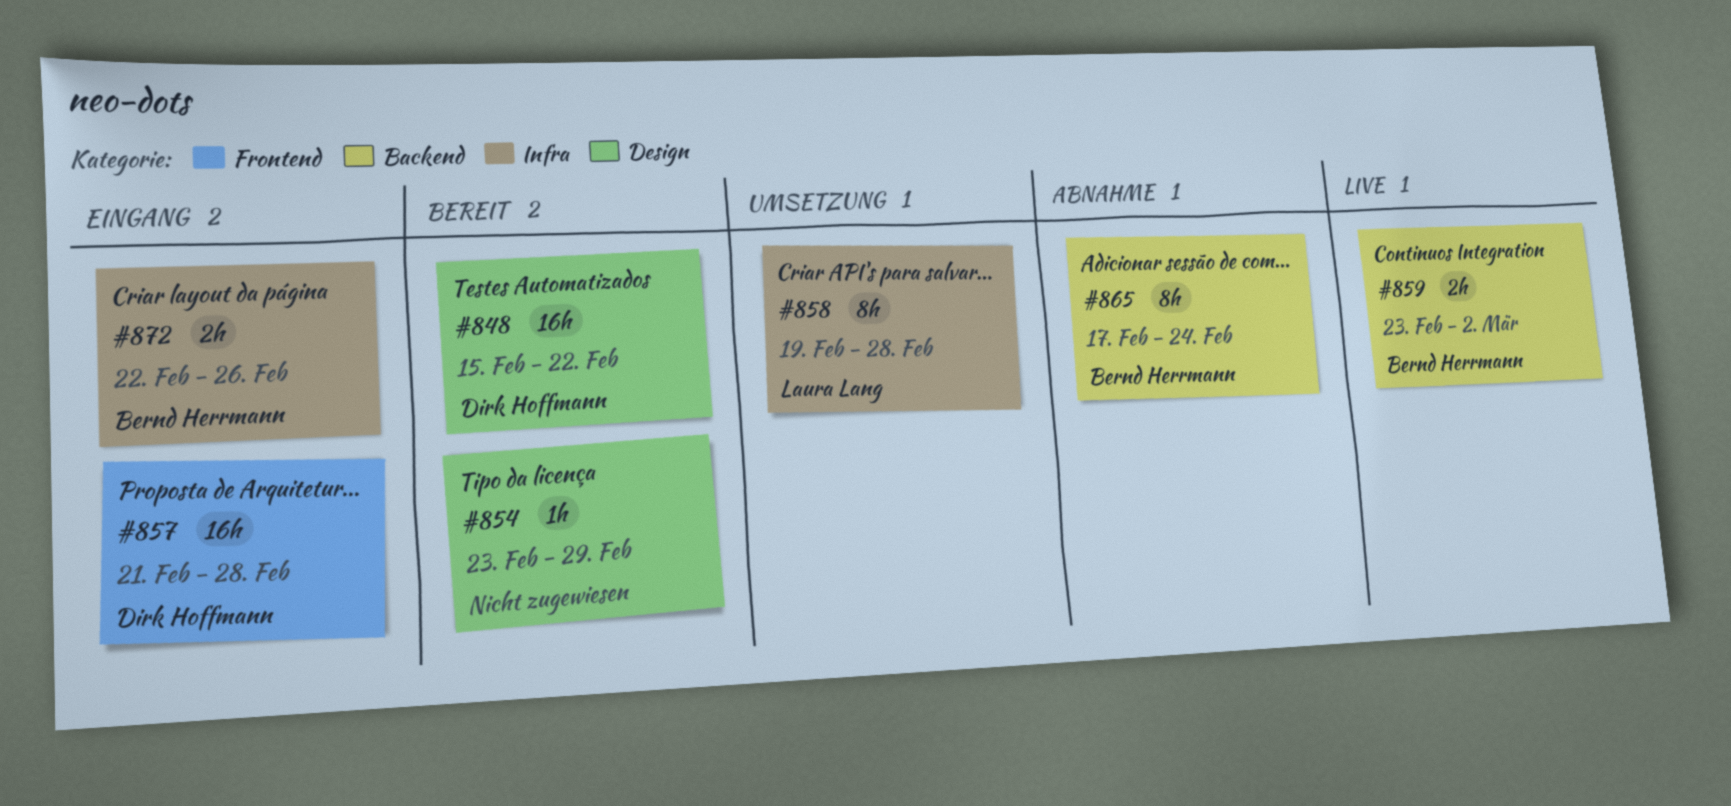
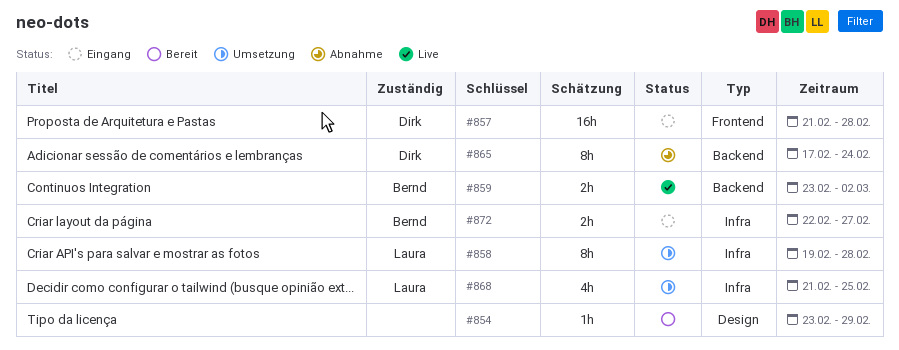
#848: present -> none
#865, owner: Bernd Herrmann -> Dirk Hoffmann
#868: none -> present
#872, due: Feb 26 -> Feb 27

